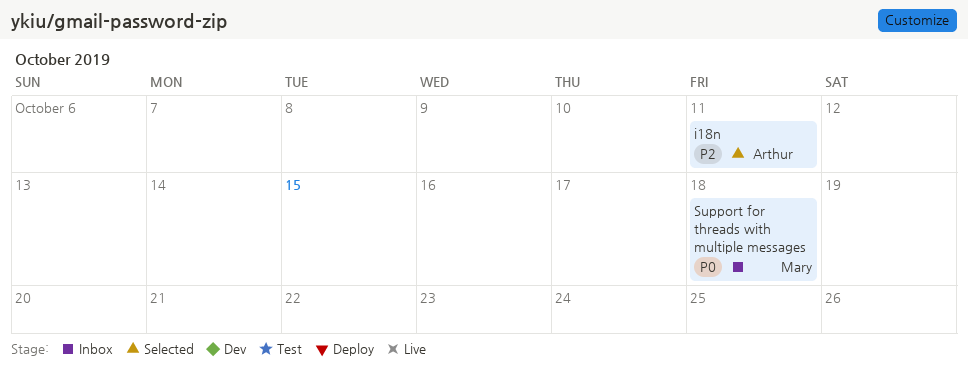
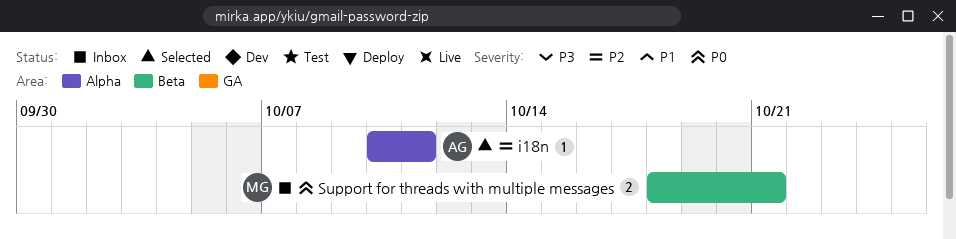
Support for threads with multiple messages, due: Oct 18 -> Oct 21

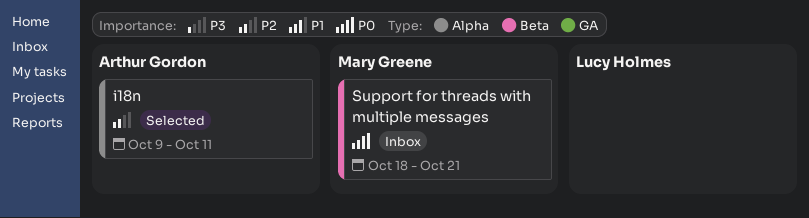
i18n, start: Oct 10 -> Oct 9

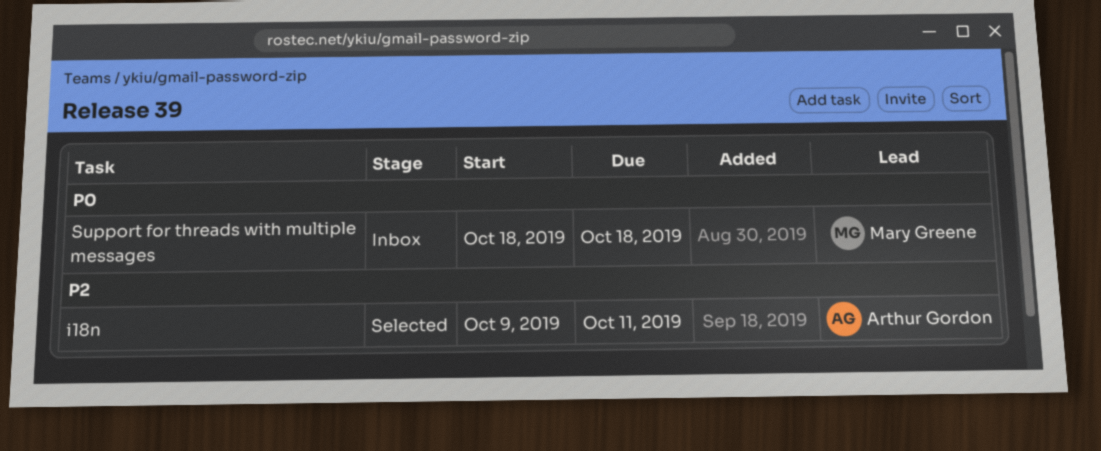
Support for threads with multiple messages, due: Oct 21 -> Oct 18

